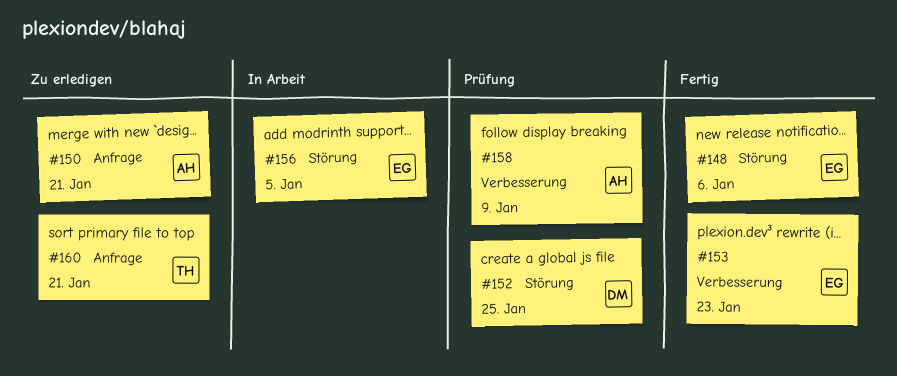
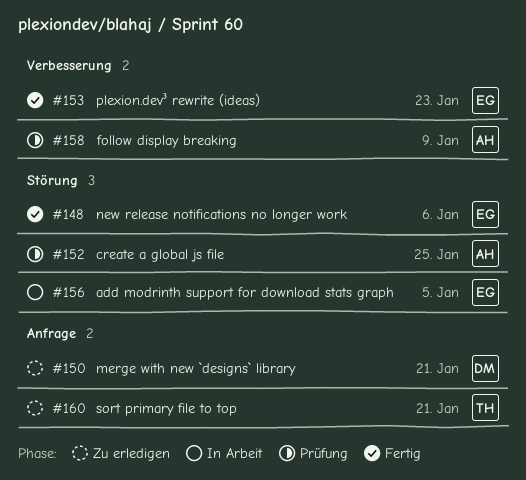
#150, owner: AH -> DM
#152, owner: DM -> AH

